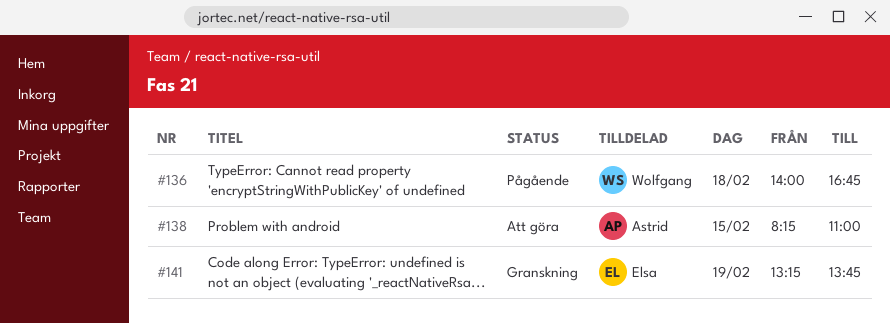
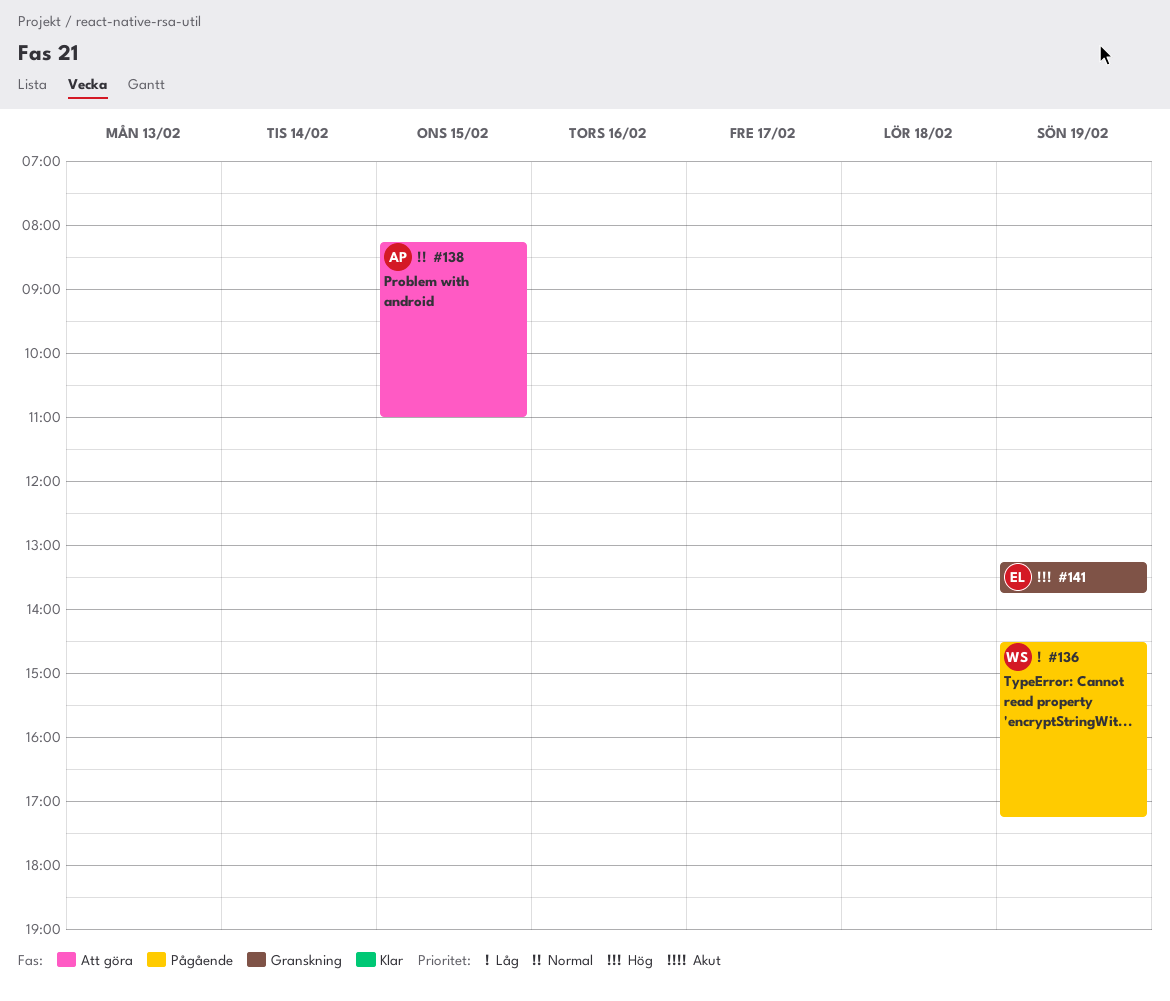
#136, day: Feb 18 -> Feb 19
#136, begins: 14:00 -> 14:30
#136, ends: 16:45 -> 17:15

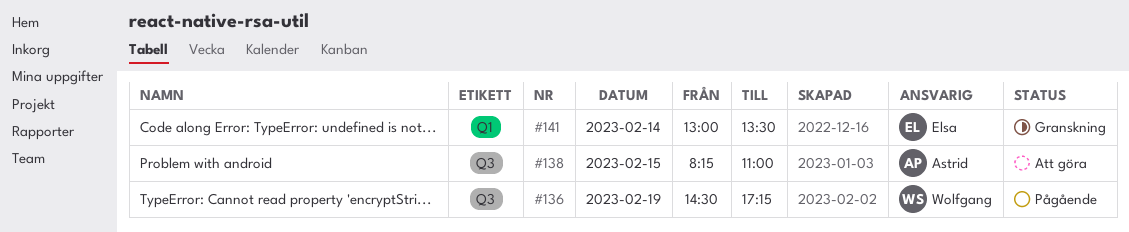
#141, day: Feb 19 -> Feb 14
#141, begins: 13:15 -> 13:00
#141, ends: 13:45 -> 13:30

